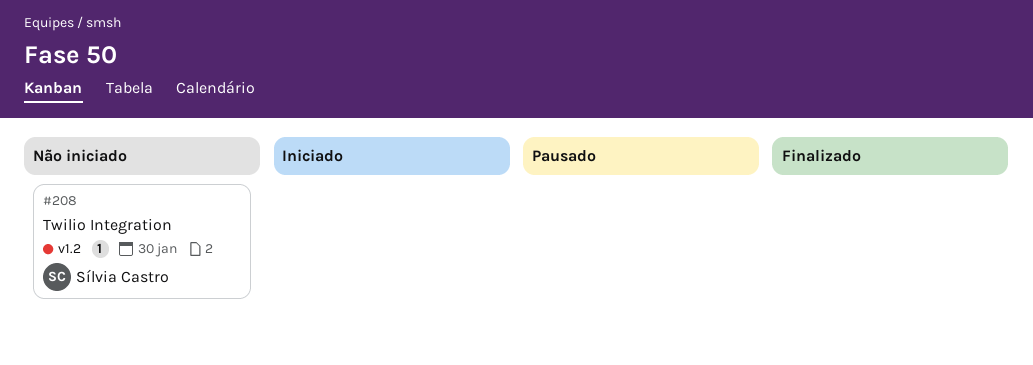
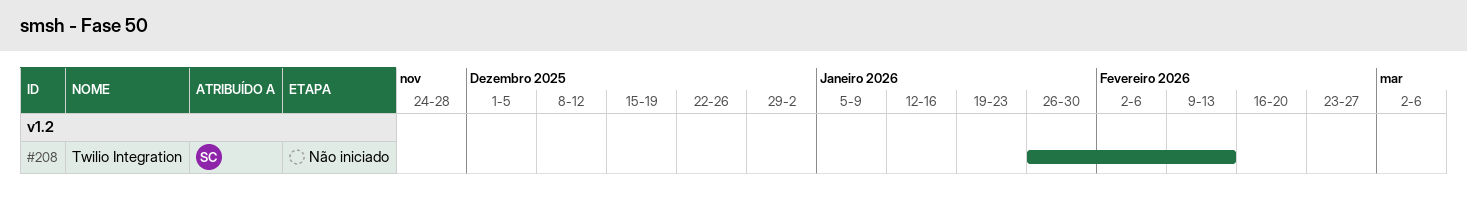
#208, due: Jan 30 -> Feb 13

